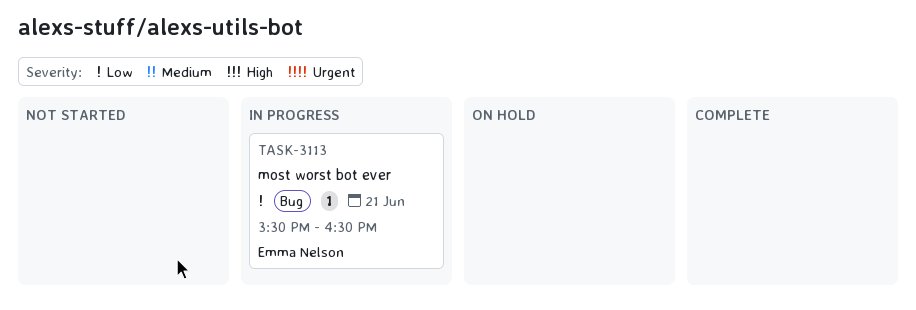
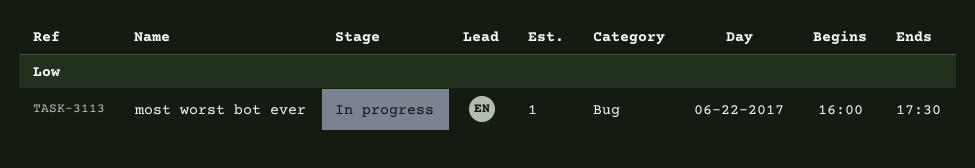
TASK-3113, day: Jun 21 -> Jun 22
TASK-3113, begins: 15:30 -> 16:00
TASK-3113, ends: 16:30 -> 17:30

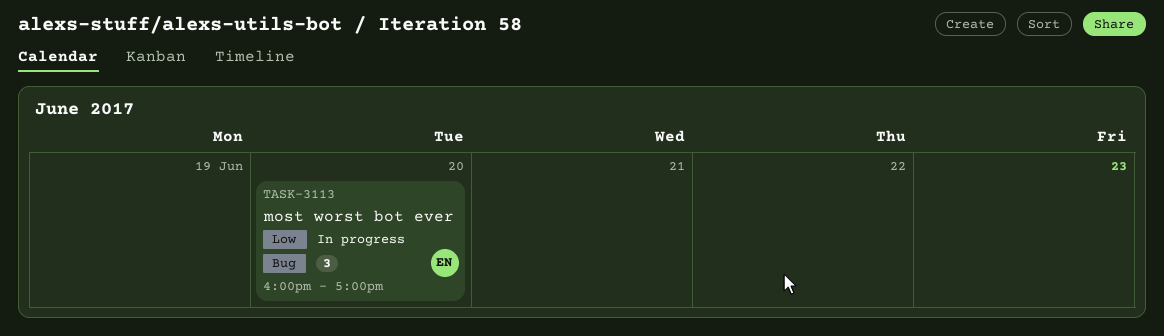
TASK-3113, estimate: 1 -> 3
TASK-3113, day: Jun 22 -> Jun 20
TASK-3113, ends: 17:30 -> 17:00

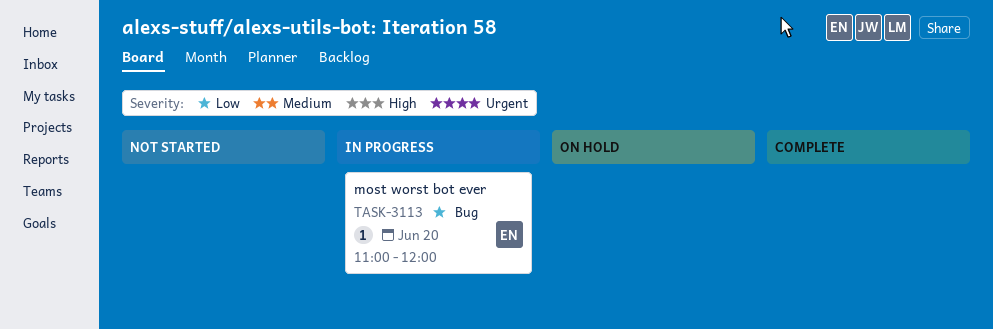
TASK-3113, estimate: 3 -> 1
TASK-3113, begins: 16:00 -> 11:00
TASK-3113, ends: 17:00 -> 12:00

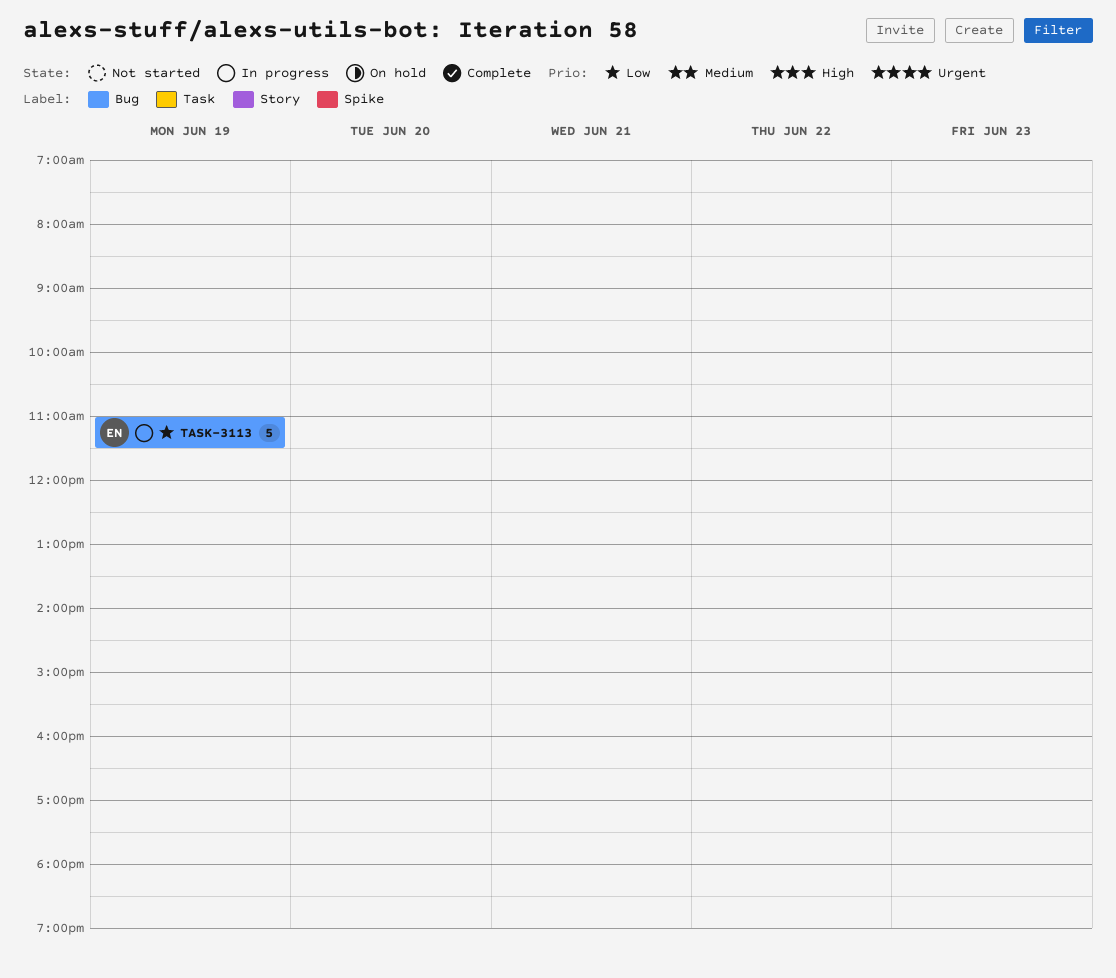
TASK-3113, estimate: 1 -> 5
TASK-3113, day: Jun 20 -> Jun 19
TASK-3113, ends: 12:00 -> 11:30

